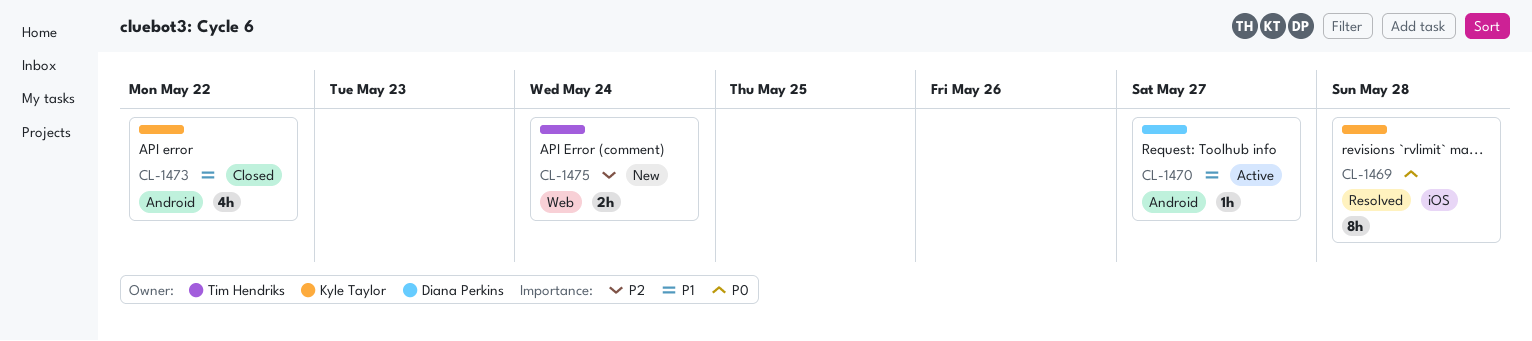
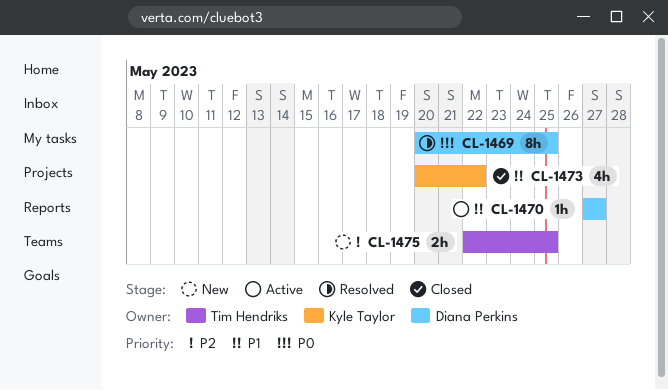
CL-1469, owner: Kyle Taylor -> Diana Perkins
CL-1469, due: May 28 -> May 25
CL-1475, due: May 24 -> May 25

